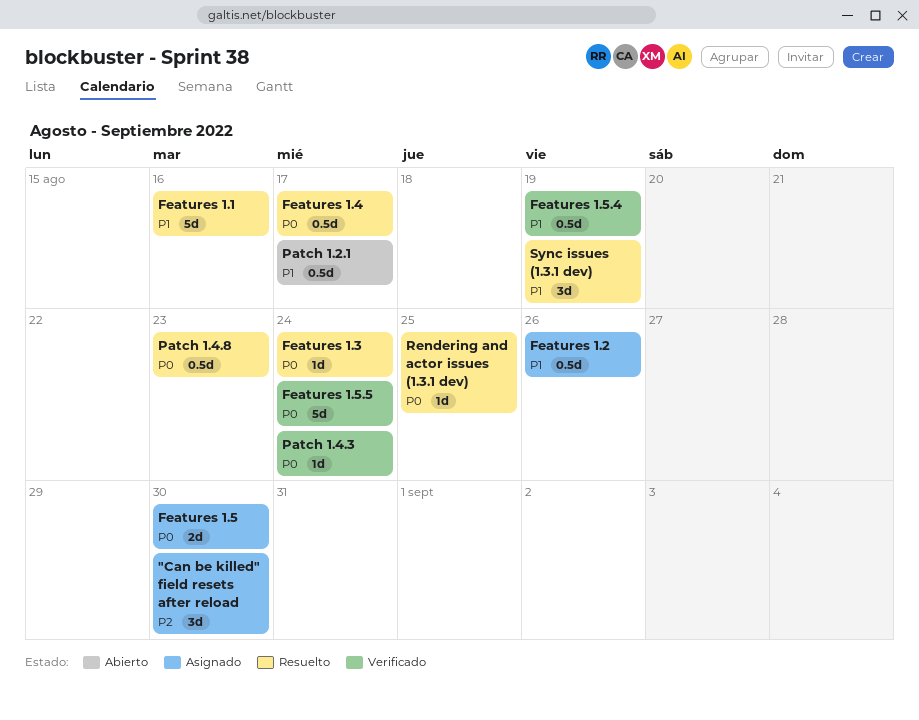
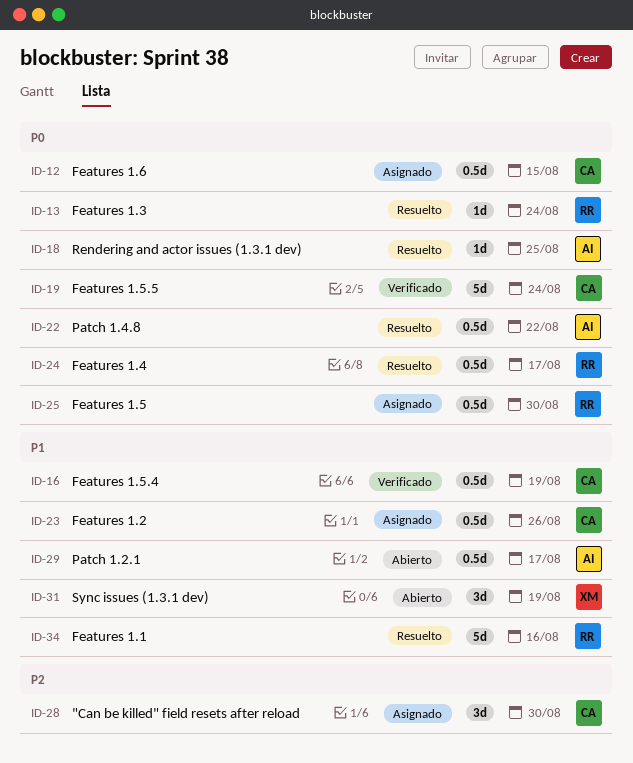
Features 1.5, estimate: 2d -> 0.5d
Features 1.6: none -> present
Patch 1.4.3: present -> none
Patch 1.4.8, due: Aug 23 -> Aug 22
Sync issues (1.3.1 dev), status: Resuelto -> Abierto

